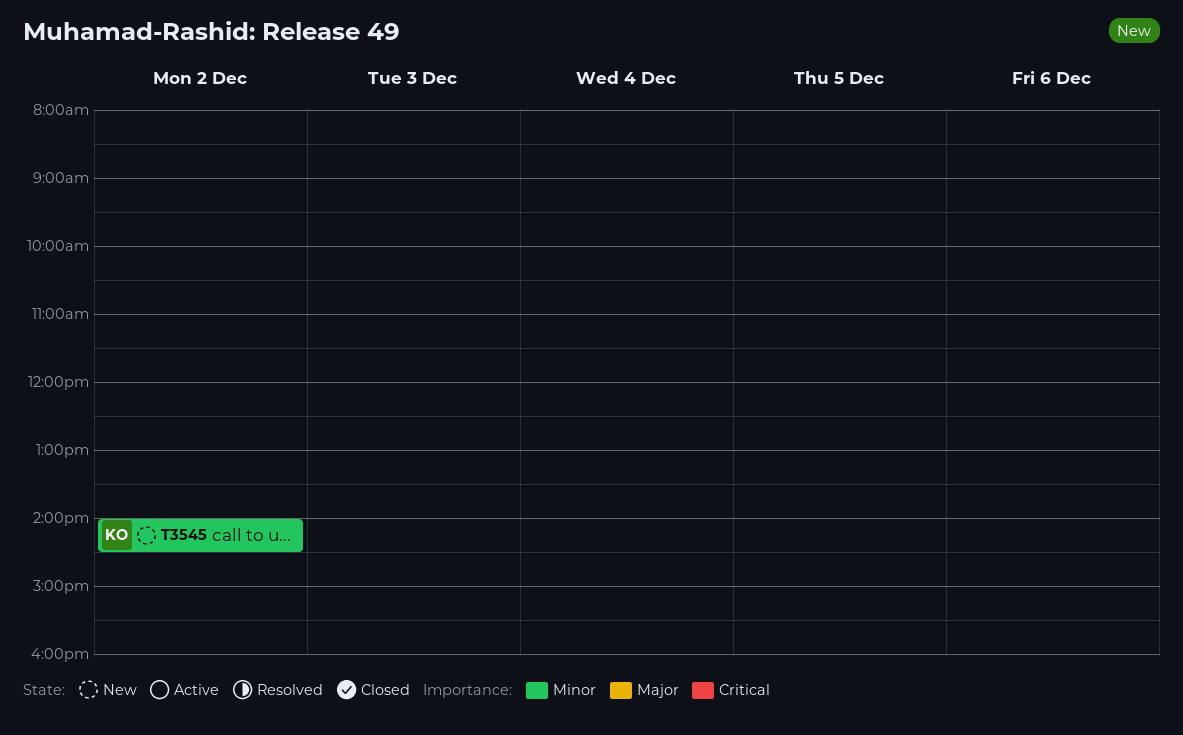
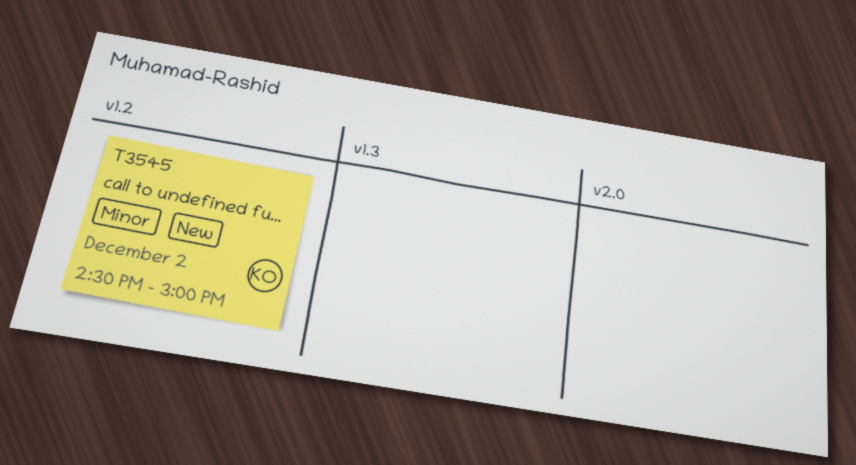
T3545, begins: 14:00 -> 14:30
T3545, ends: 14:30 -> 15:00

